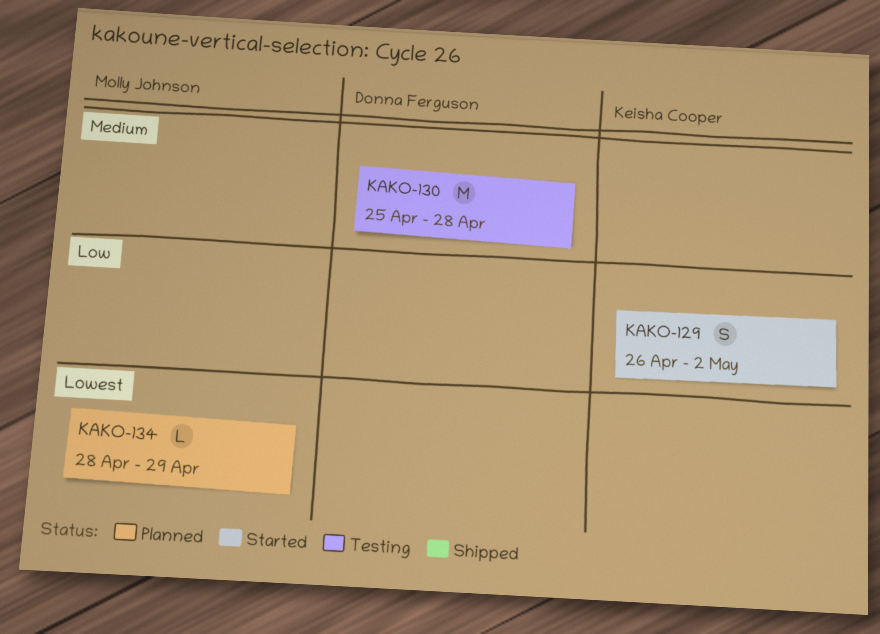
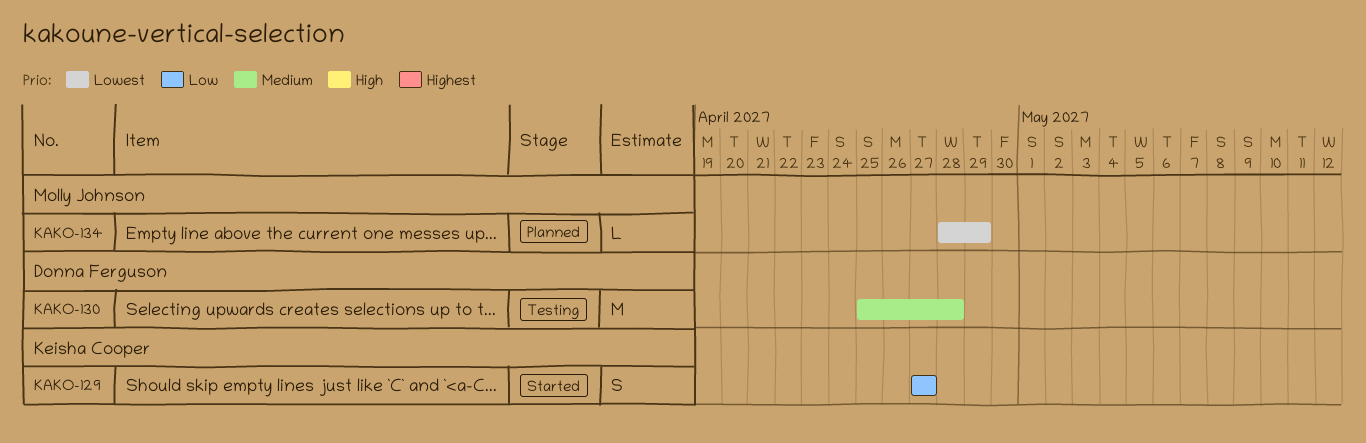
KAKO-129, start: Apr 26 -> Apr 27
KAKO-129, due: May 2 -> Apr 27

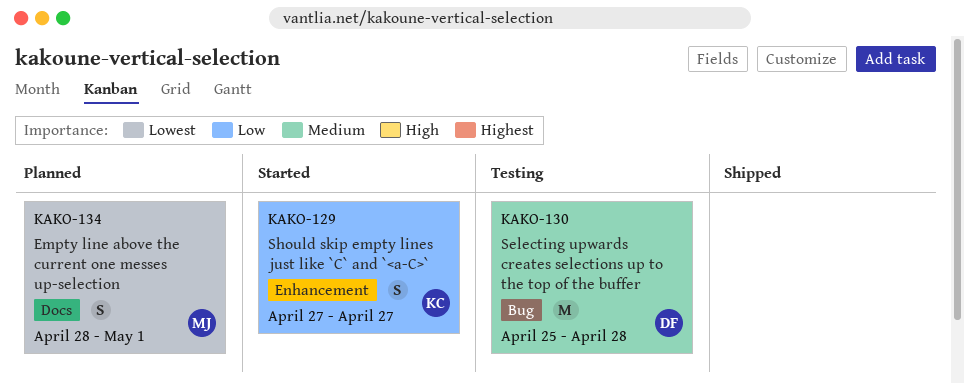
KAKO-134, estimate: L -> S
KAKO-134, due: Apr 29 -> May 1

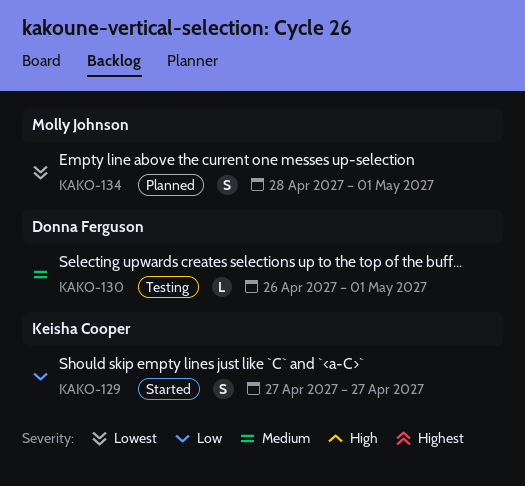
KAKO-130, estimate: M -> L
KAKO-130, start: Apr 25 -> Apr 26
KAKO-130, due: Apr 28 -> May 1

